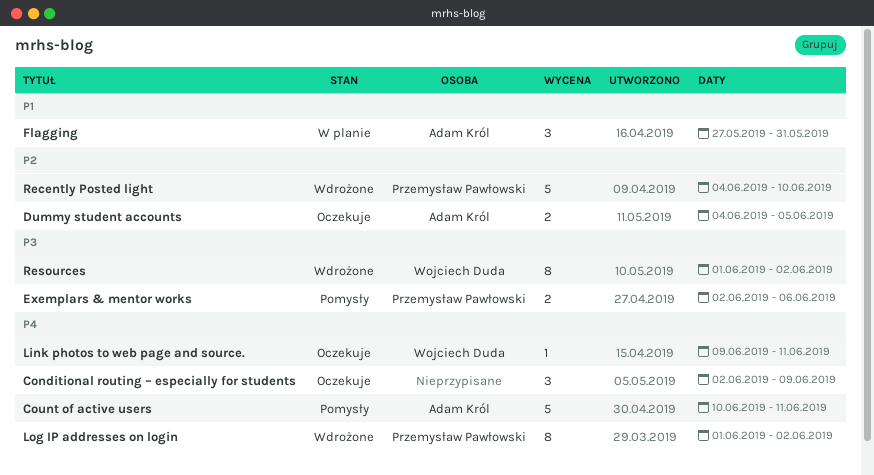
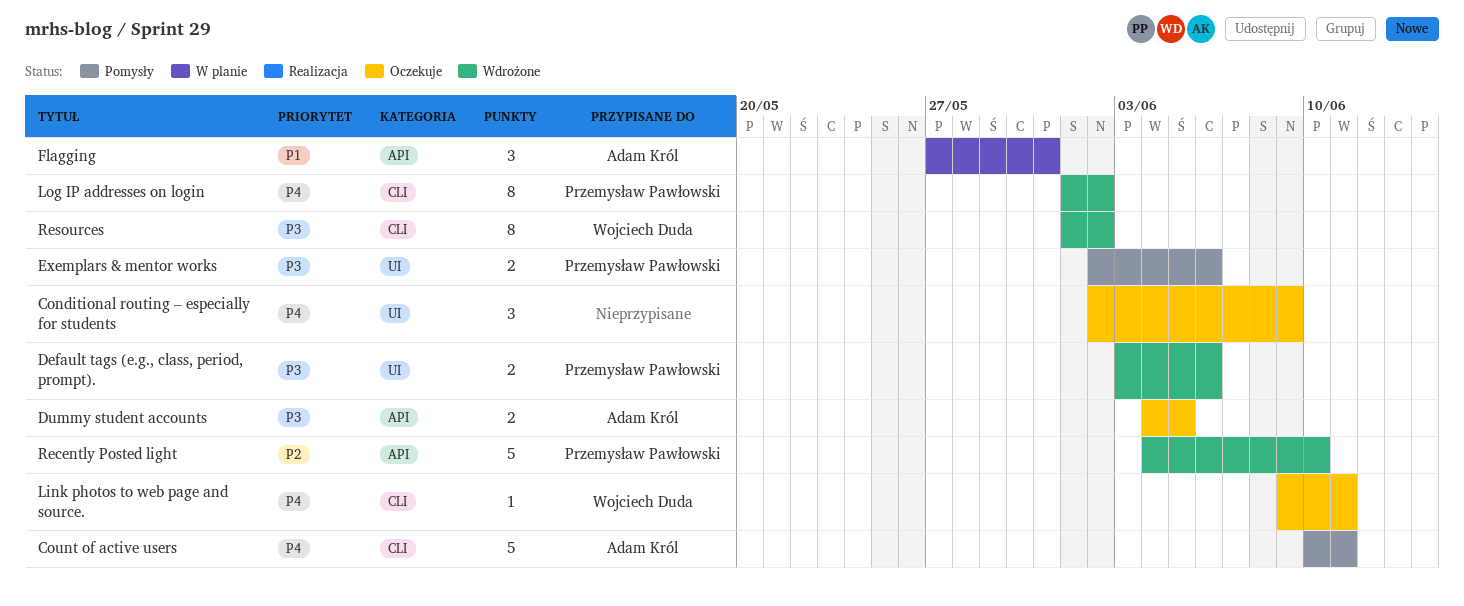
Default tags (e.g., class, period, prompt).: none -> present
Dummy student accounts, priority: P2 -> P3

